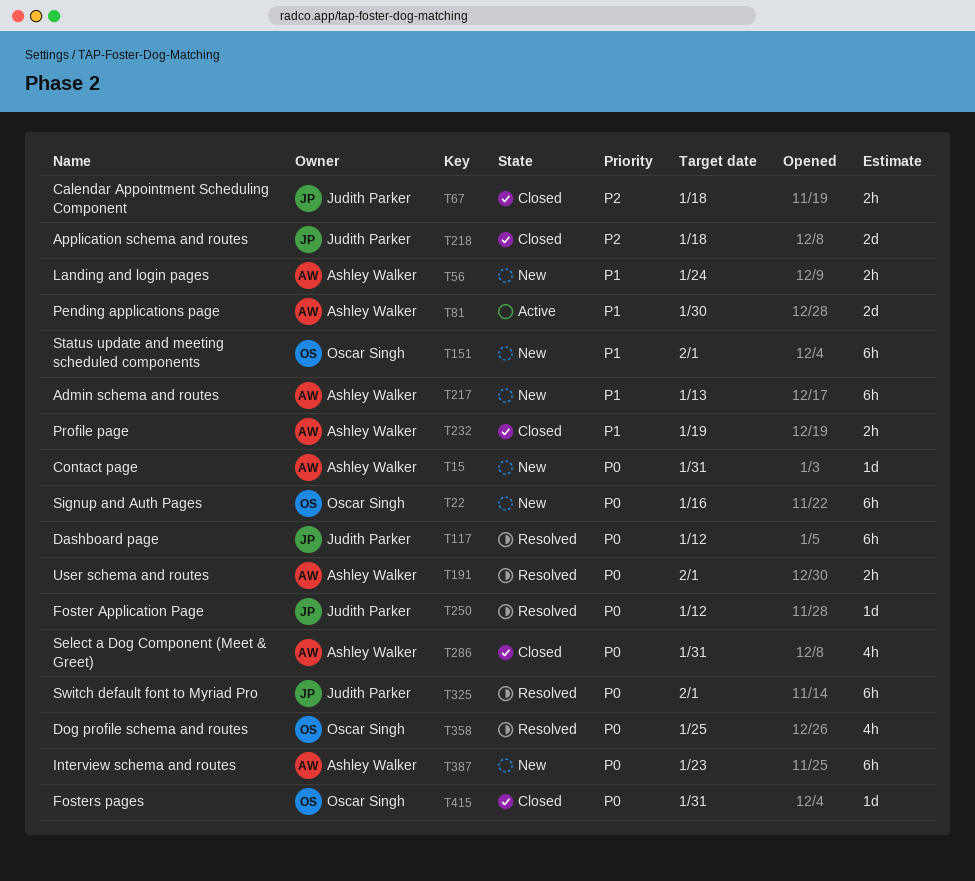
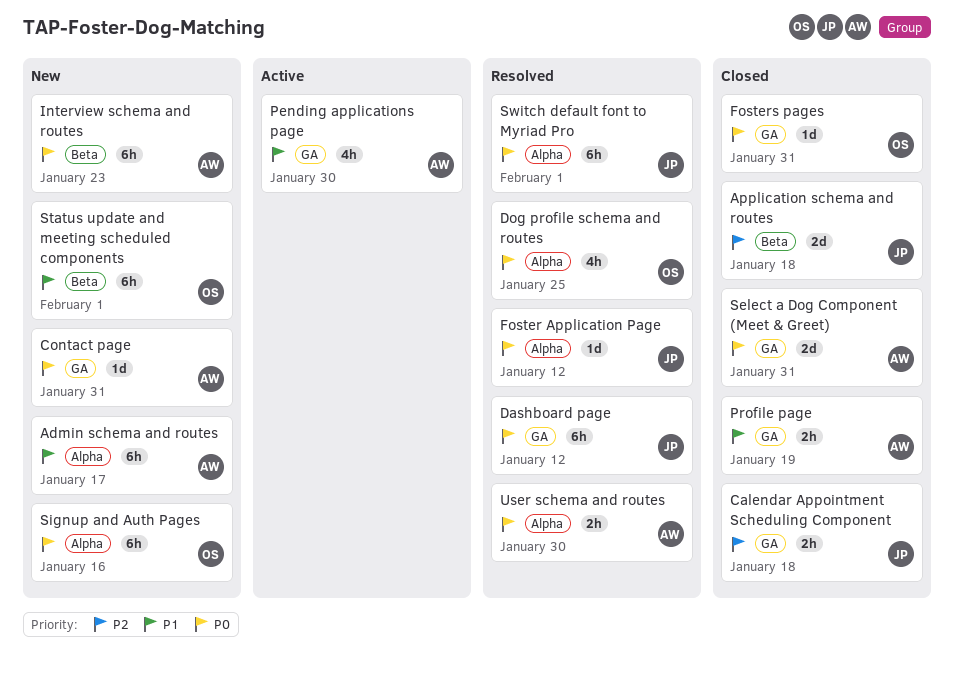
Admin schema and routes, due: Jan 13 -> Jan 17
Landing and login pages: present -> none
Pending applications page, estimate: 2d -> 4h
Select a Dog Component (Meet & Greet), estimate: 4h -> 2d
User schema and routes, due: Feb 1 -> Jan 30

